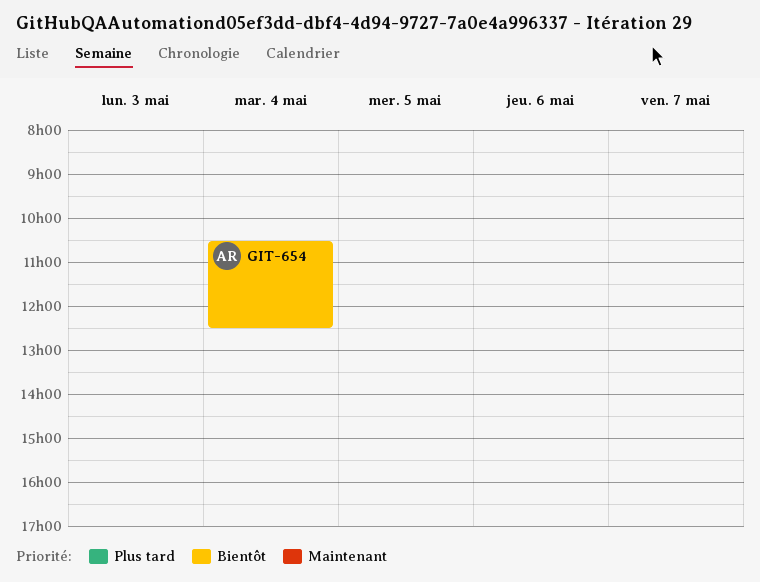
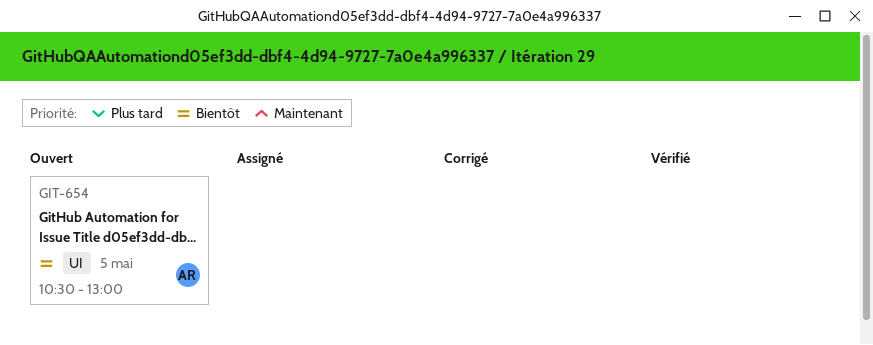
GIT-654, day: May 4 -> May 5
GIT-654, ends: 12:30 -> 13:00

